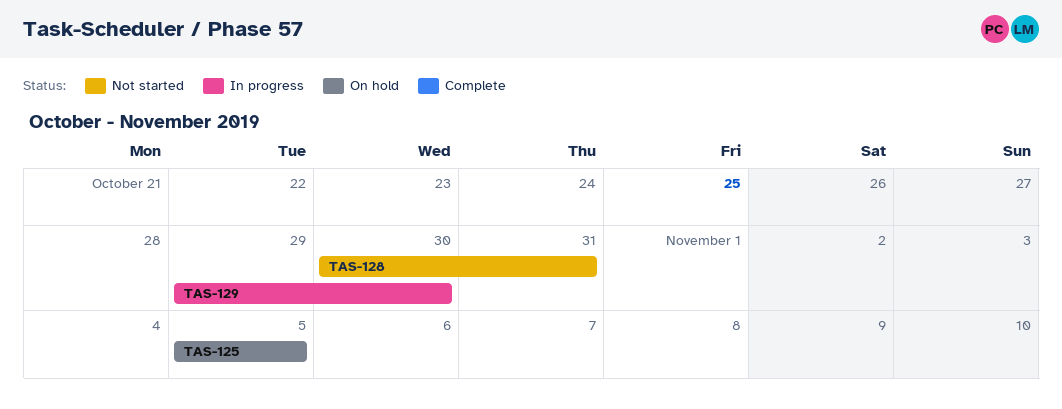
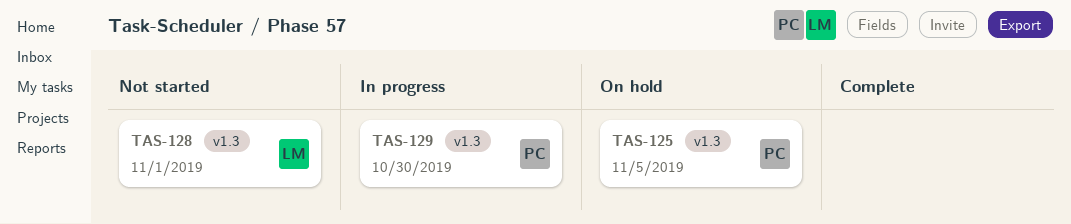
TAS-128, due: Oct 31 -> Nov 1

